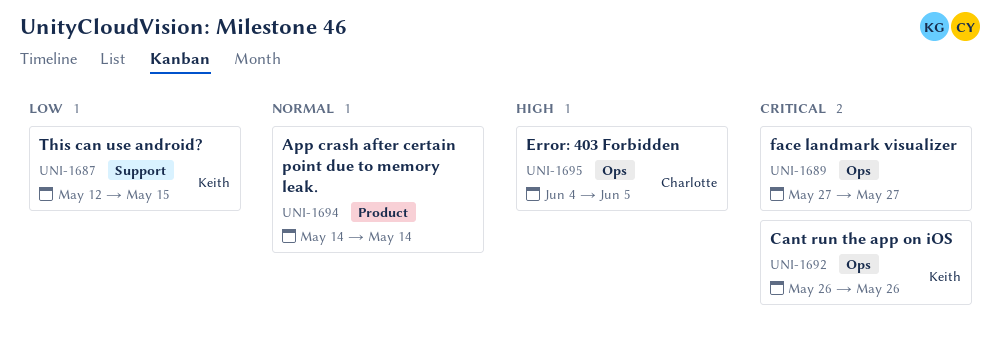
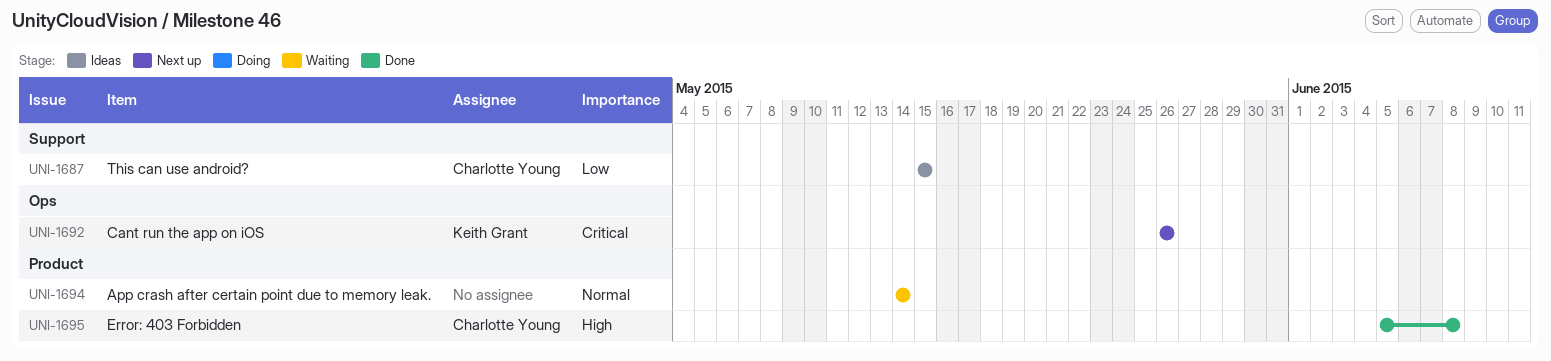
UNI-1687, owner: Keith Grant -> Charlotte Young
UNI-1687, start: May 12 -> May 15
UNI-1689: present -> none
UNI-1695, label: Ops -> Product
UNI-1695, start: Jun 4 -> Jun 5
UNI-1695, due: Jun 5 -> Jun 8

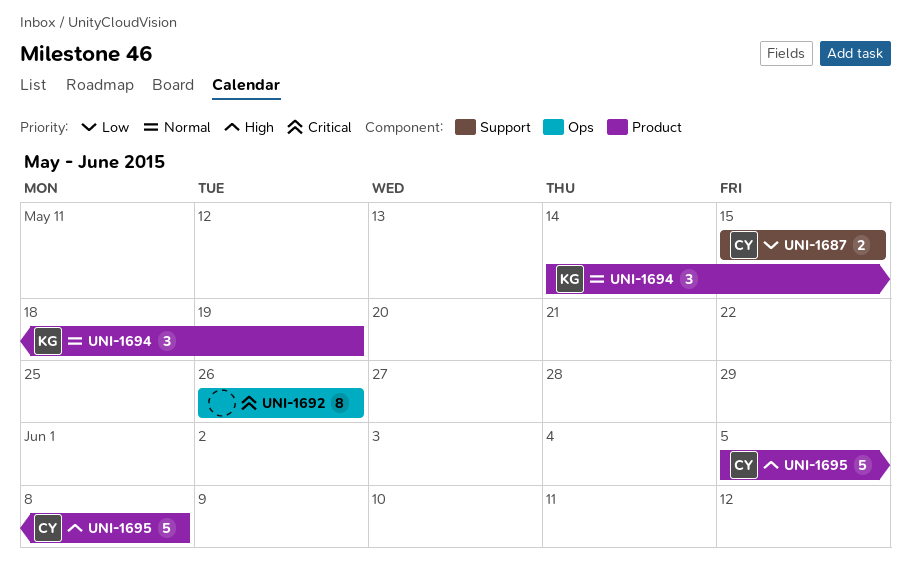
UNI-1692, owner: Keith Grant -> none
UNI-1694, owner: none -> Keith Grant
UNI-1694, due: May 14 -> May 19

